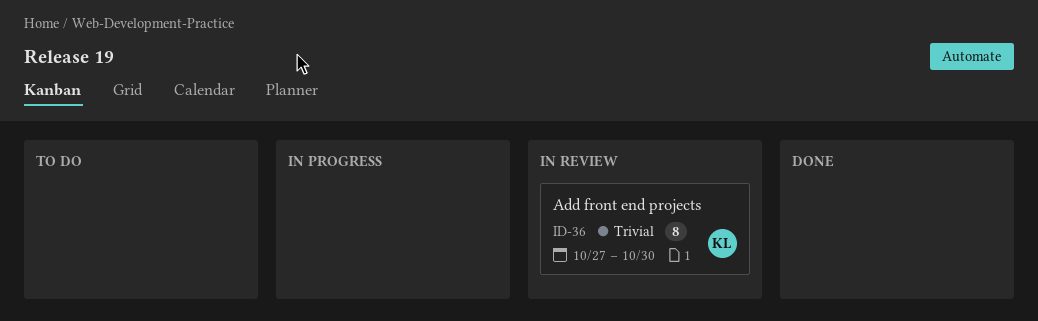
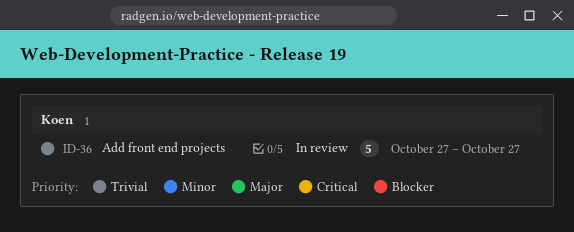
ID-36, estimate: 8 -> 5
ID-36, due: Oct 30 -> Oct 27

